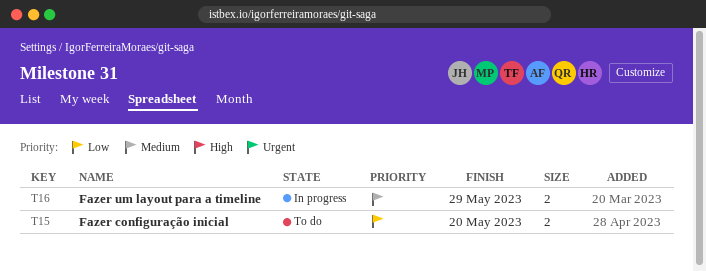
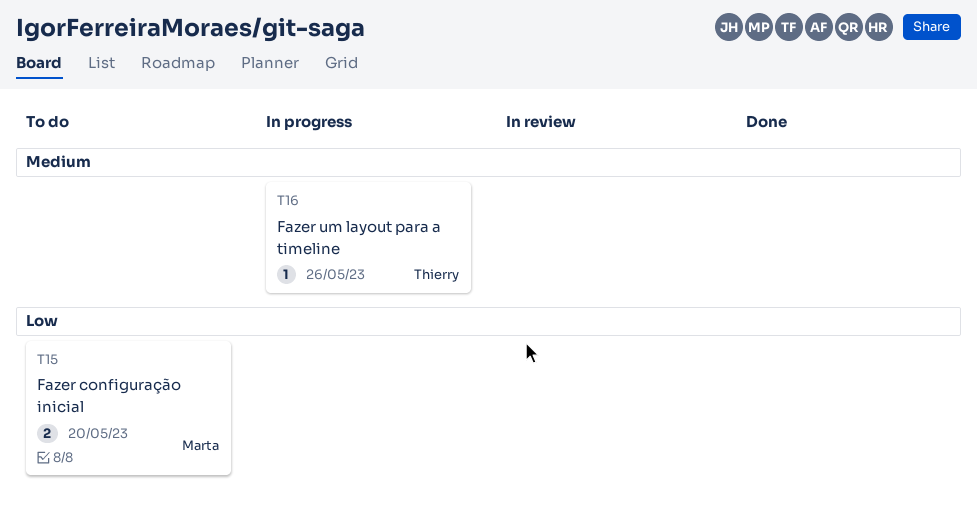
T16, estimate: 2 -> 1
T16, due: May 29 -> May 26

